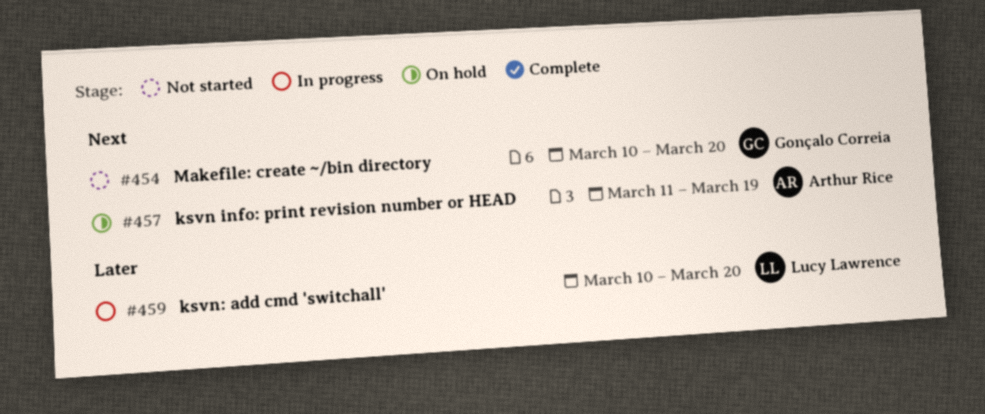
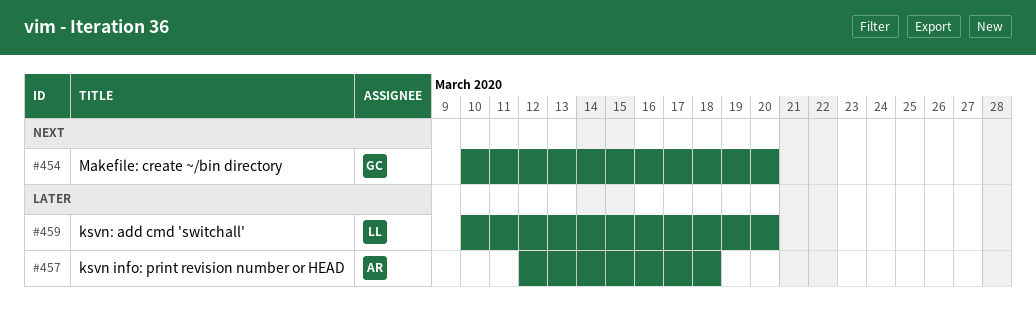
#457, priority: Next -> Later
#457, start: Mar 11 -> Mar 12
#457, due: Mar 19 -> Mar 18

